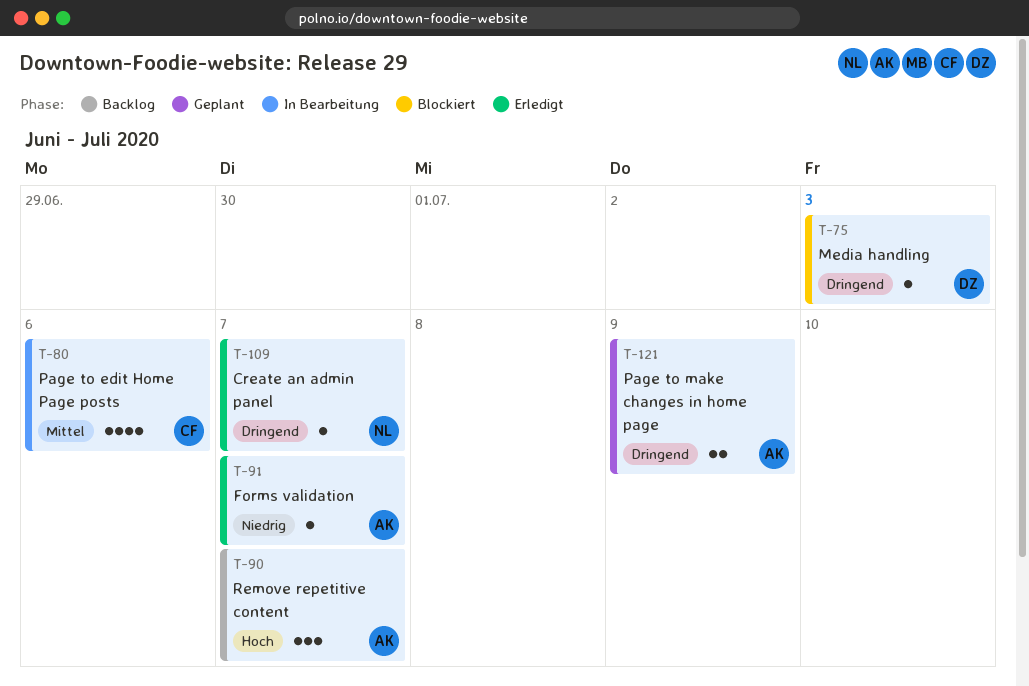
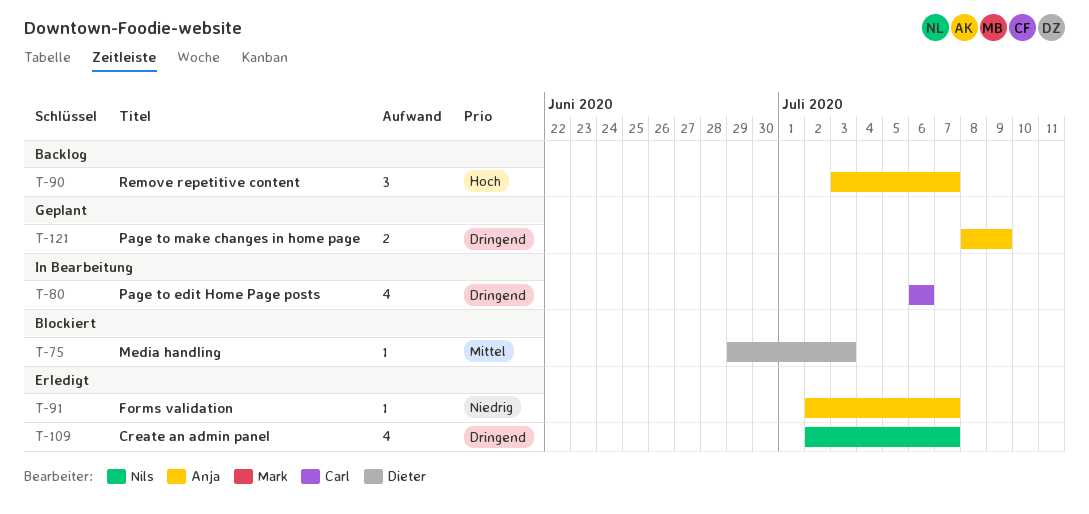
T-75, priority: Dringend -> Mittel
T-80, priority: Mittel -> Dringend
T-109, estimate: 1 -> 4

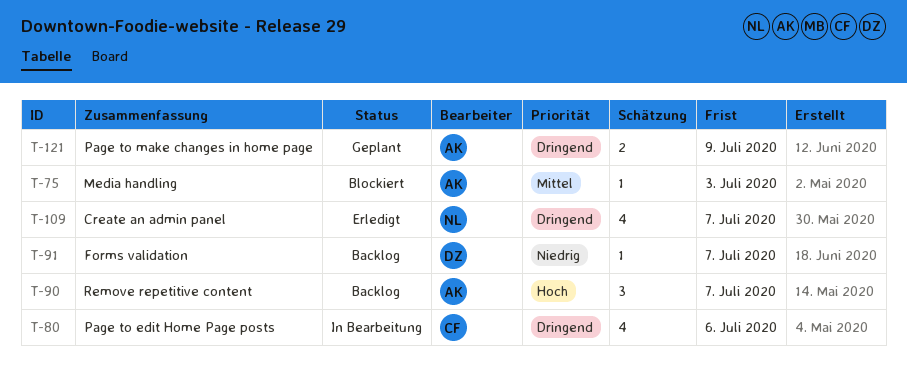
T-75, owner: Dieter -> Anja
T-91, status: Erledigt -> Backlog
T-91, owner: Anja -> Dieter

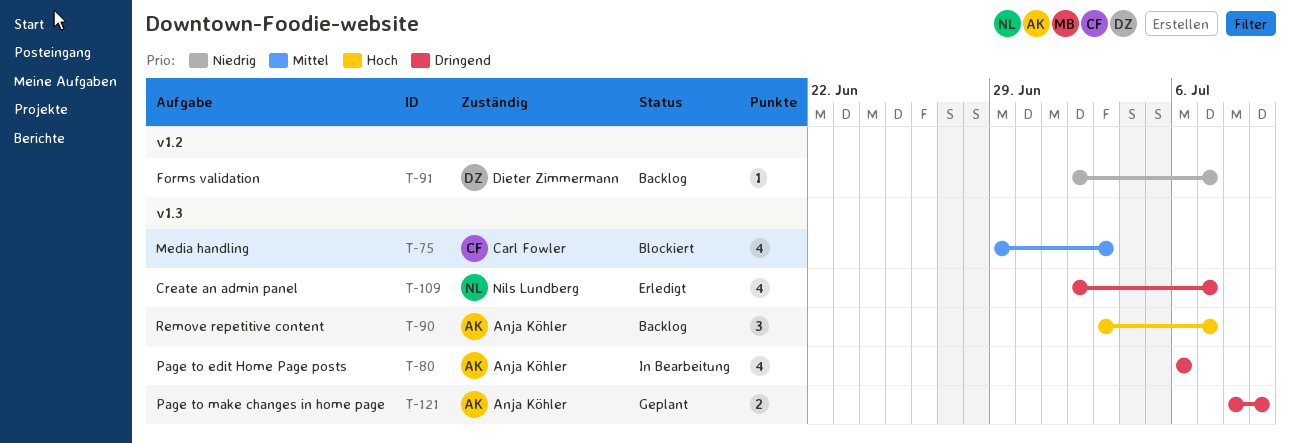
T-75, owner: Anja Köhler -> Carl Fowler
T-75, estimate: 1 -> 4
T-80, owner: Carl Fowler -> Anja Köhler

